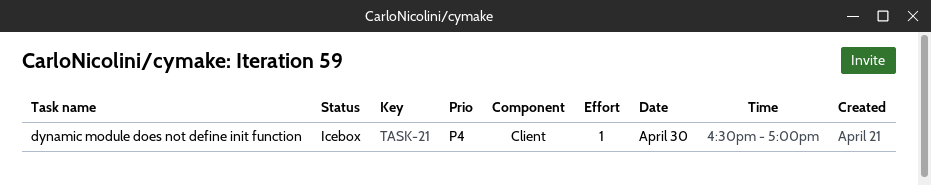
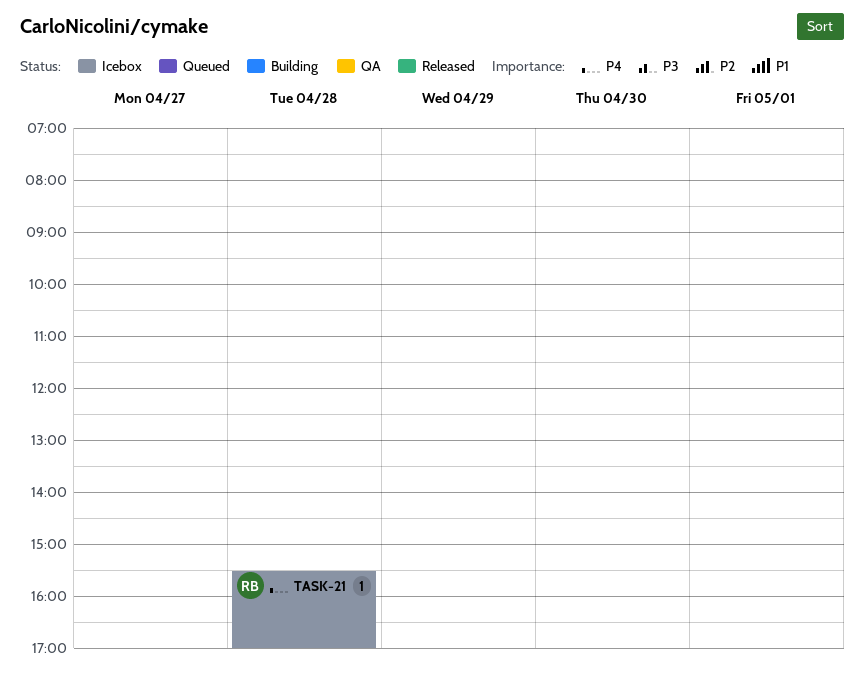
TASK-21, day: Apr 30 -> Apr 28
TASK-21, begins: 16:30 -> 15:30

